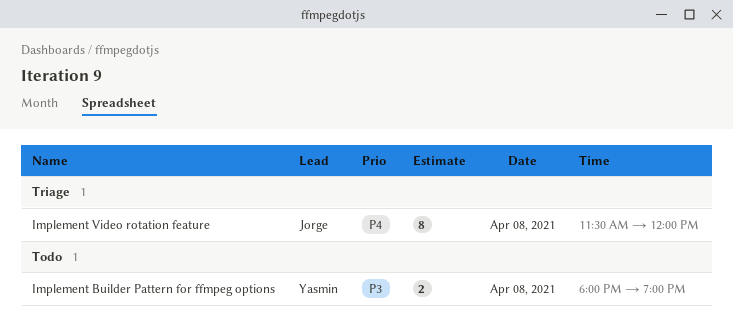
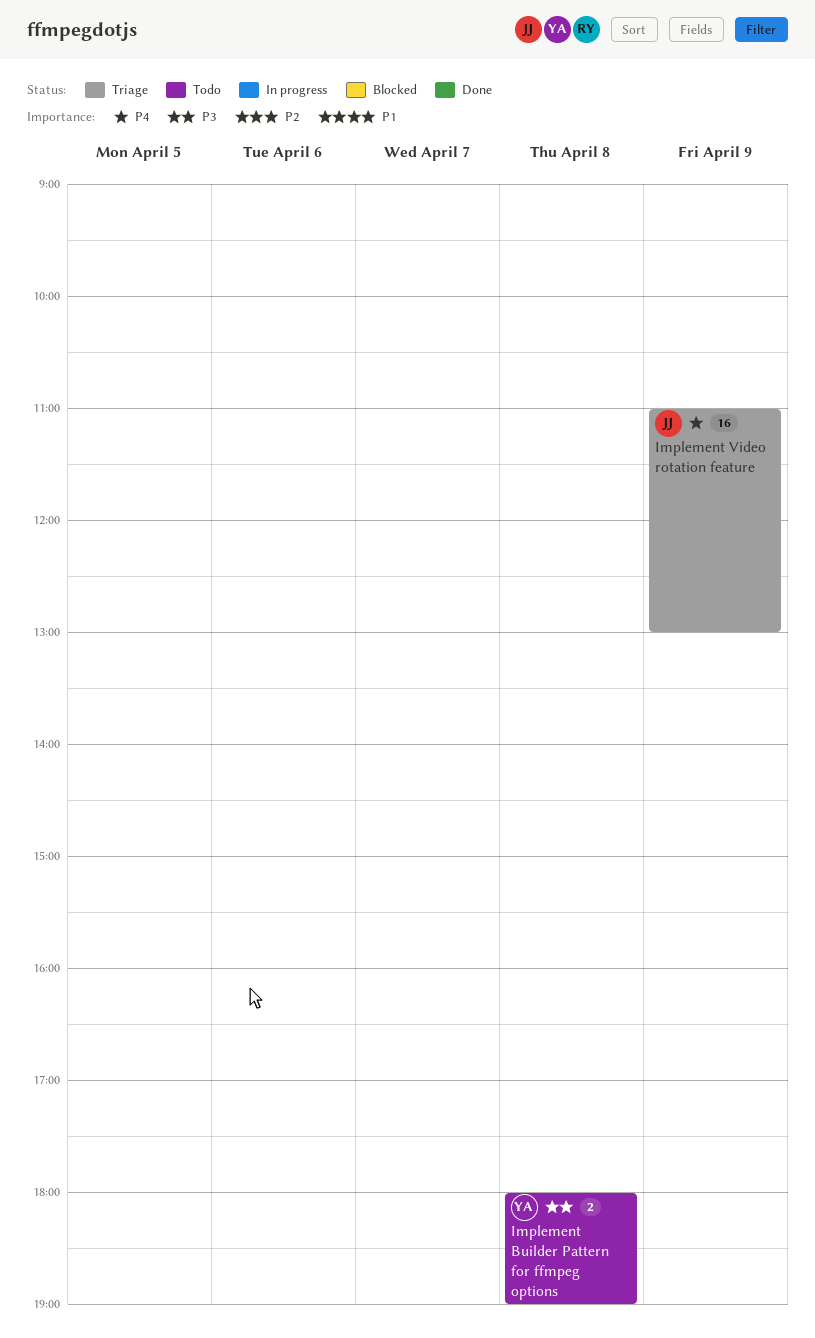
Implement Video rotation feature, estimate: 8 -> 16
Implement Video rotation feature, day: Apr 8 -> Apr 9
Implement Video rotation feature, begins: 11:30 -> 11:00
Implement Video rotation feature, ends: 12:00 -> 13:00

